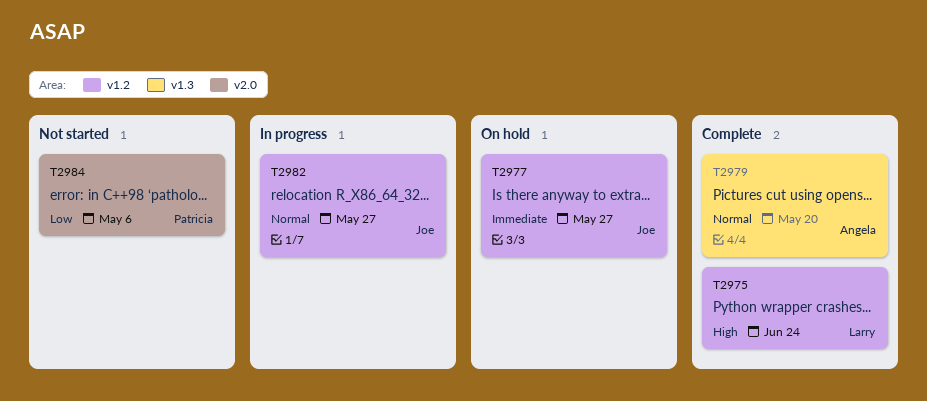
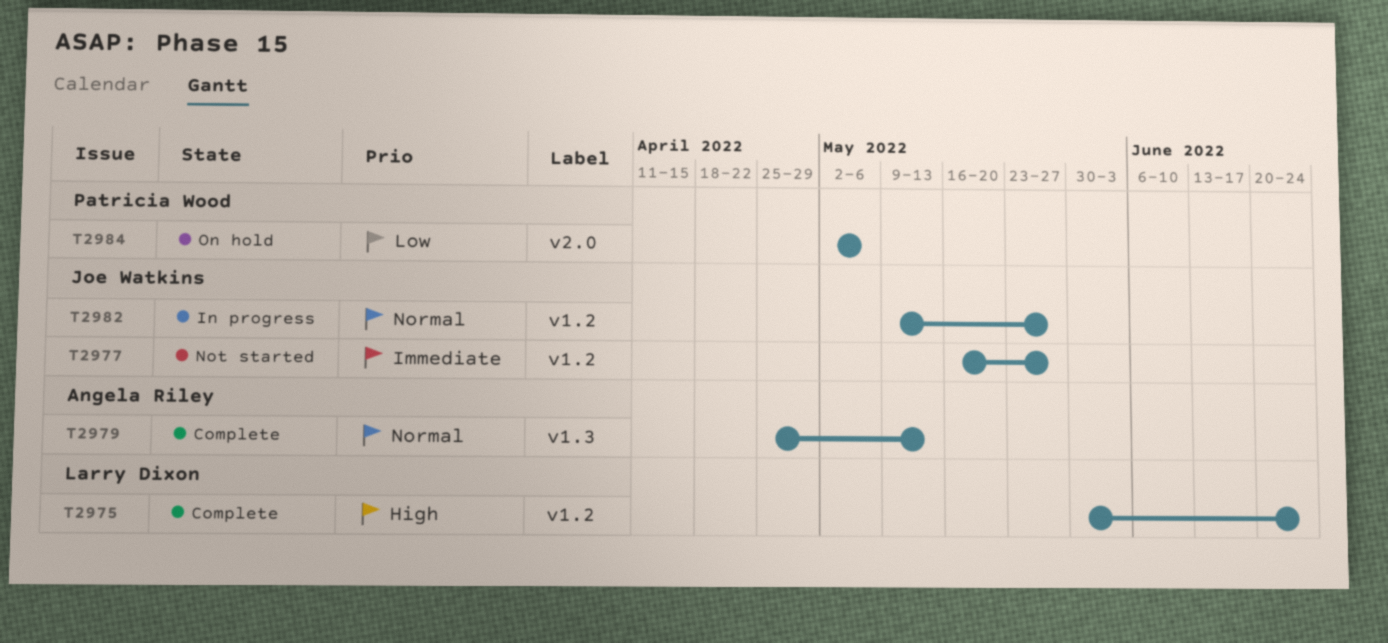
T2977, status: On hold -> Not started
T2979, due: May 20 -> May 13
T2984, status: Not started -> On hold

